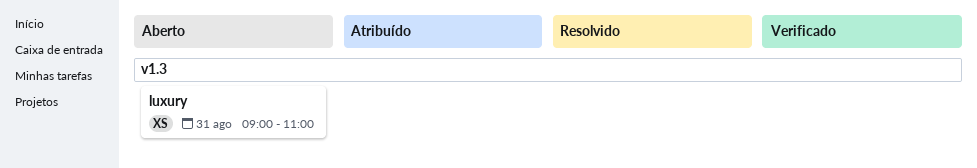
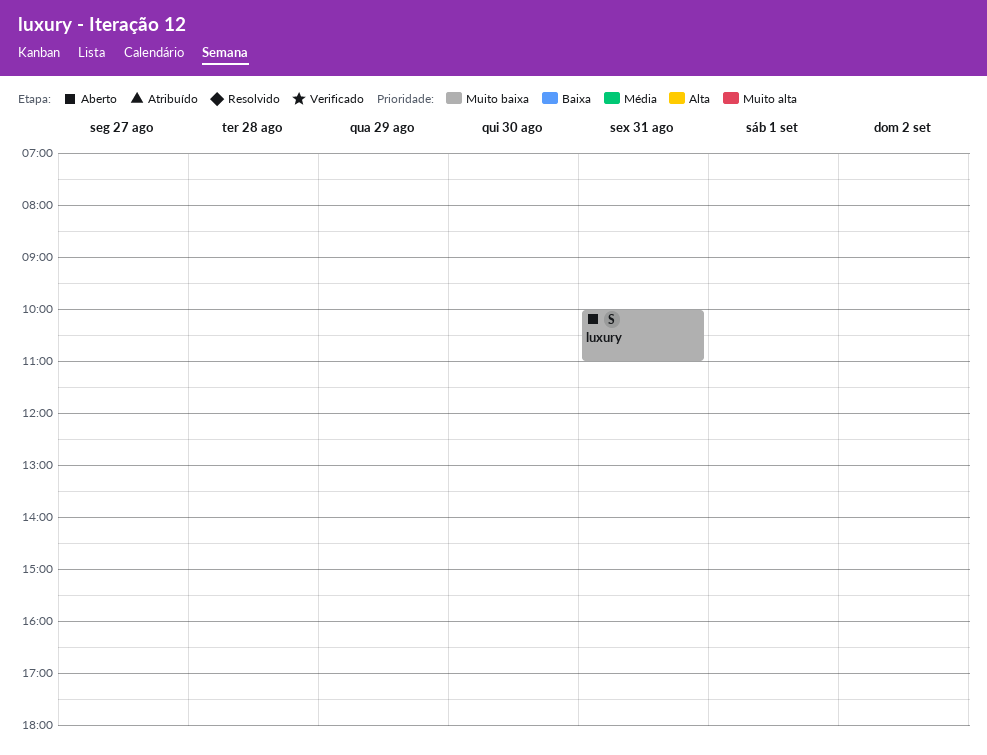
luxury, estimate: XS -> S
luxury, begins: 09:00 -> 10:00

